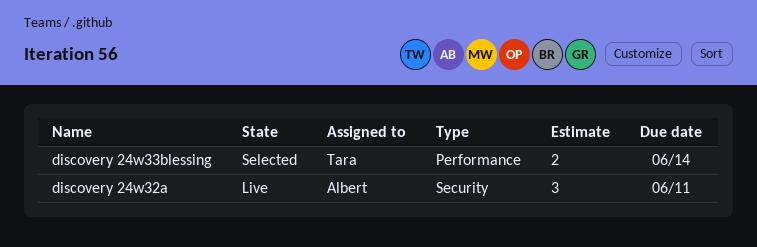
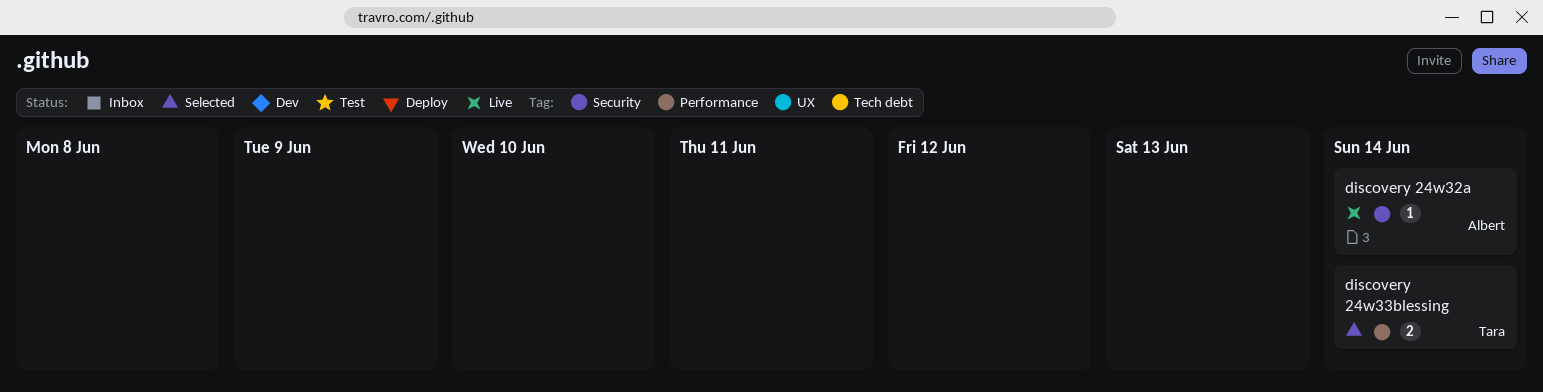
discovery 24w32a, estimate: 3 -> 1
discovery 24w32a, due: Jun 11 -> Jun 14

